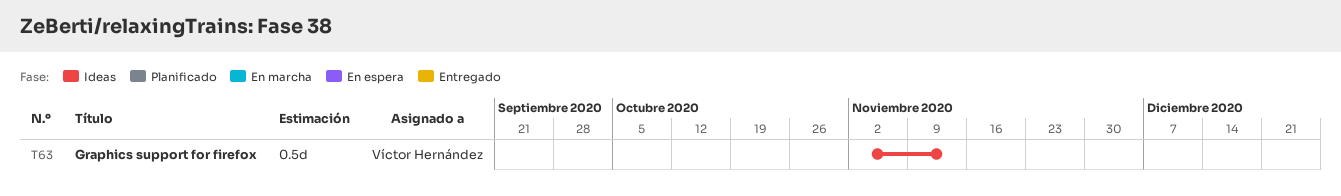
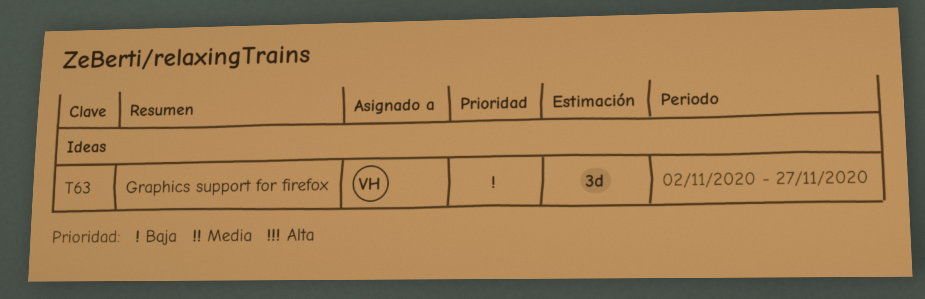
T63, estimate: 0.5d -> 3d
T63, due: Nov 13 -> Nov 27

